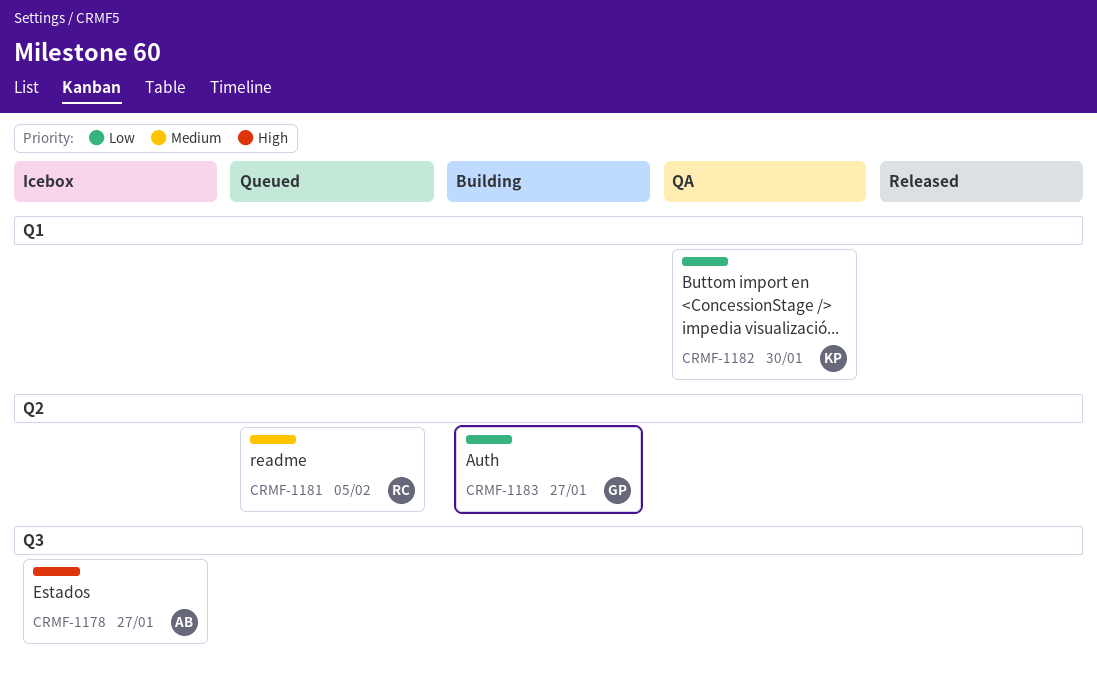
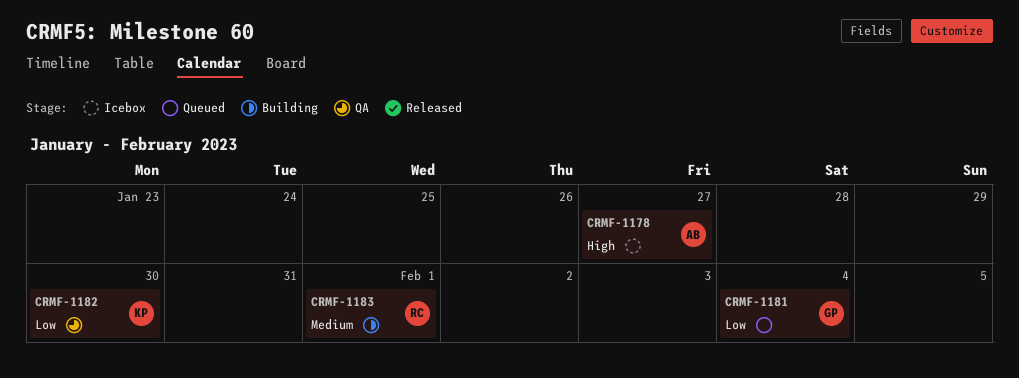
CRMF-1181, owner: RC -> GP
CRMF-1181, priority: Medium -> Low
CRMF-1181, due: Feb 5 -> Feb 4
CRMF-1183, owner: GP -> RC
CRMF-1183, priority: Low -> Medium
CRMF-1183, due: Jan 27 -> Feb 1

